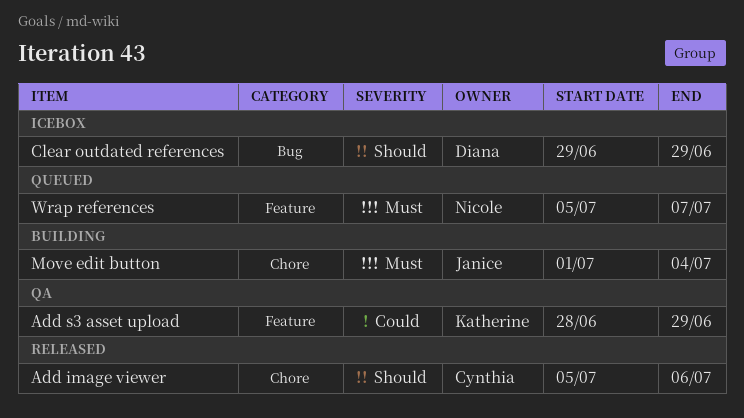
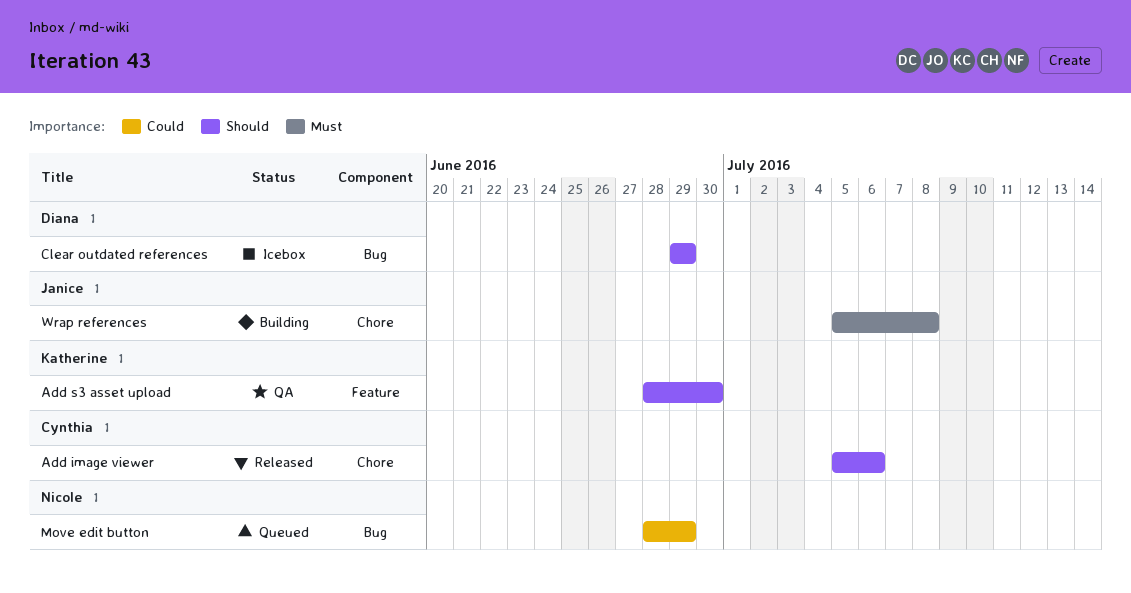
Add s3 asset upload, priority: Could -> Should
Add s3 asset upload, due: Jun 29 -> Jun 30
Move edit button, status: Building -> Queued
Move edit button, owner: Janice -> Nicole
Move edit button, priority: Must -> Could
Move edit button, label: Chore -> Bug
Move edit button, start: Jul 1 -> Jun 28
Move edit button, due: Jul 4 -> Jun 29
Wrap references, status: Queued -> Building
Wrap references, owner: Nicole -> Janice
Wrap references, label: Feature -> Chore
Wrap references, due: Jul 7 -> Jul 8

